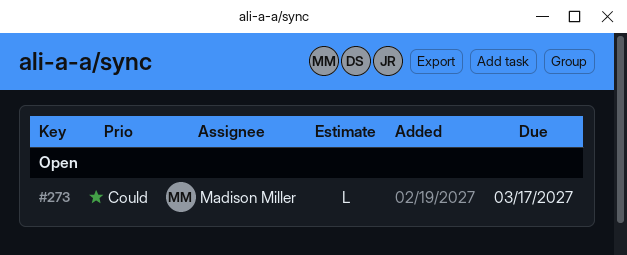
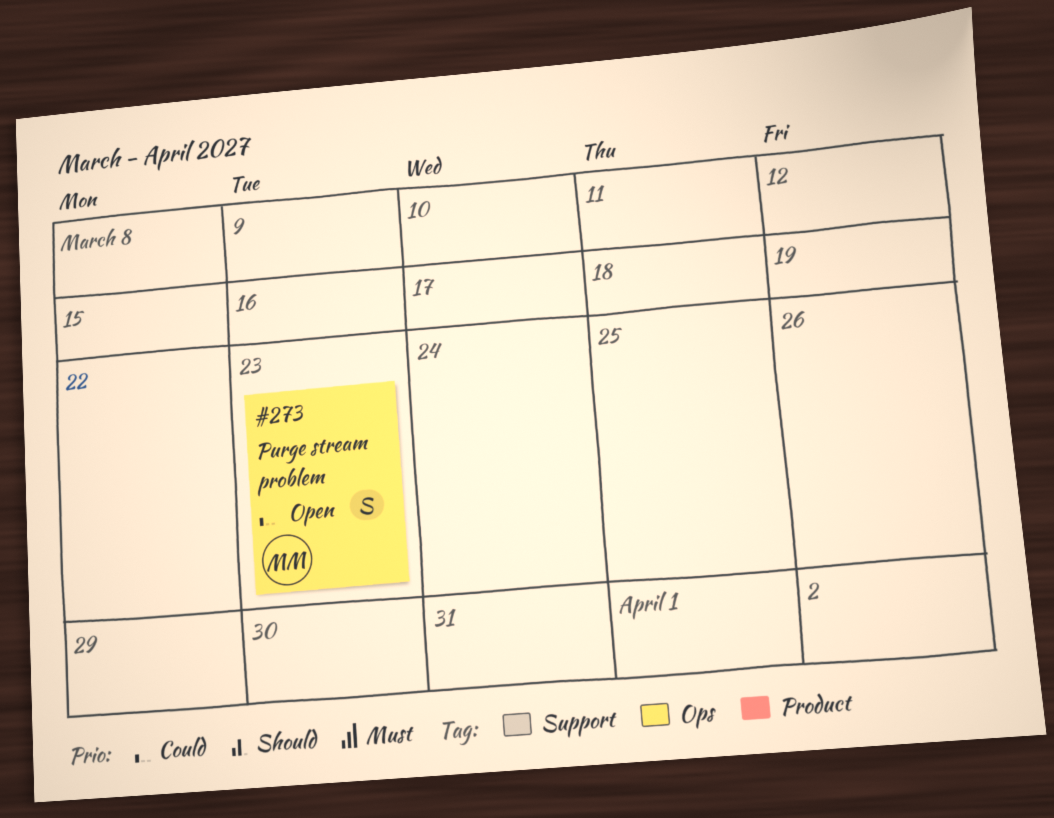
#273, estimate: L -> S
#273, due: Mar 17 -> Mar 23

